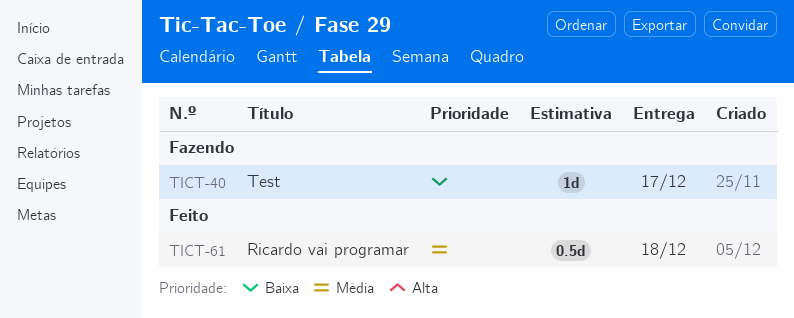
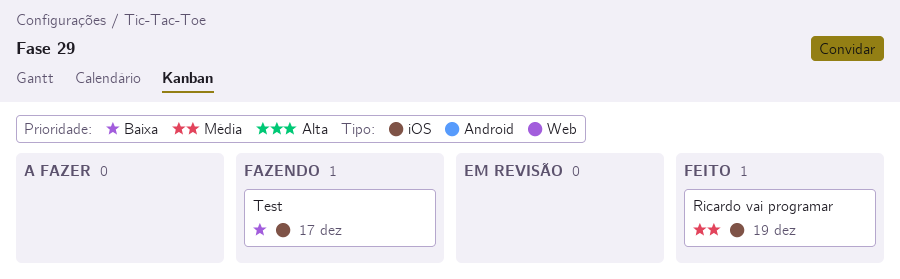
Ricardo vai programar, due: Dec 18 -> Dec 19

